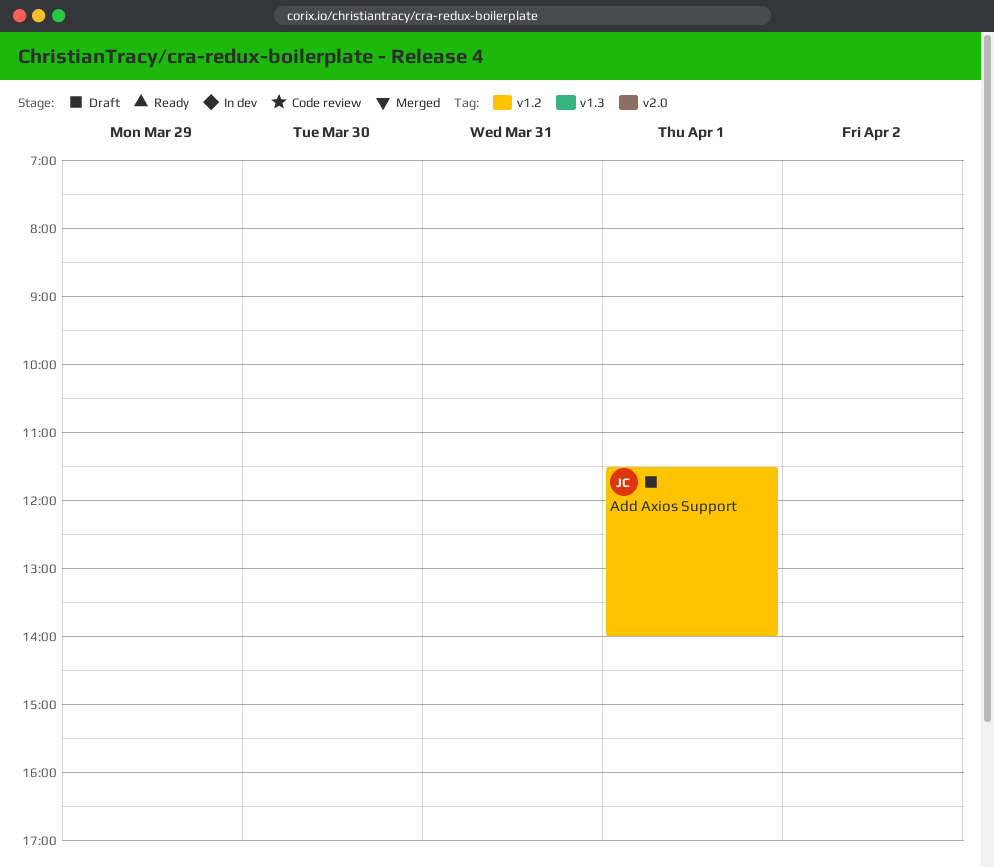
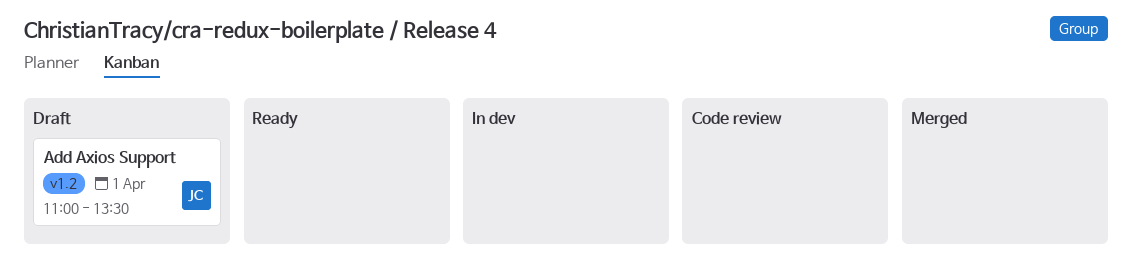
Add Axios Support, begins: 11:30 -> 11:00
Add Axios Support, ends: 14:00 -> 13:30

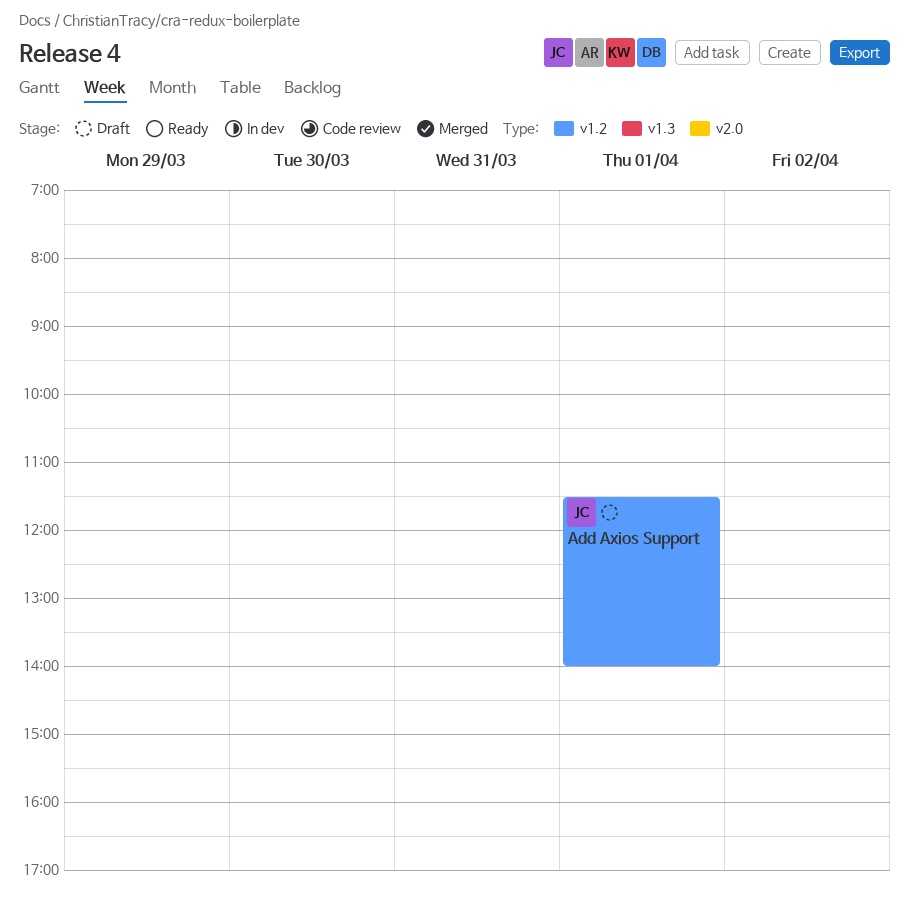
Add Axios Support, begins: 11:00 -> 11:30
Add Axios Support, ends: 13:30 -> 14:00

